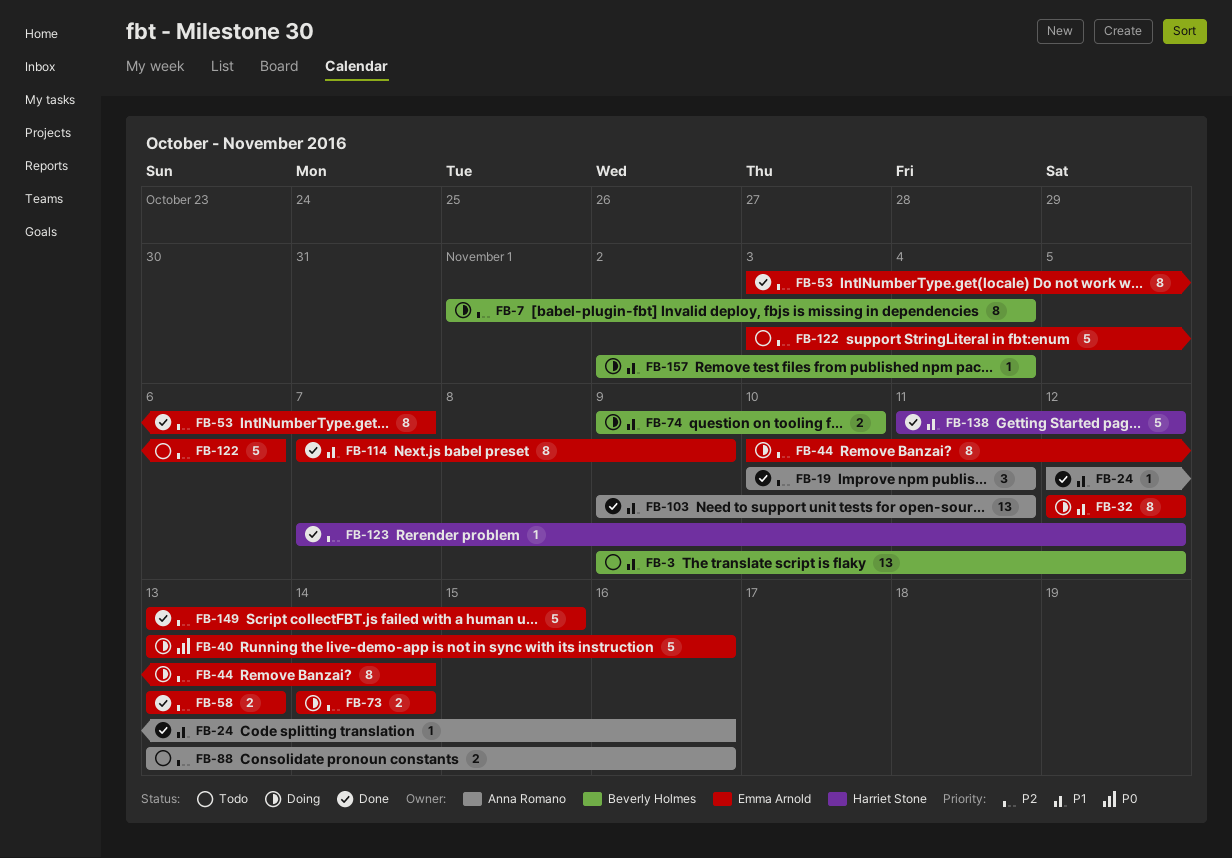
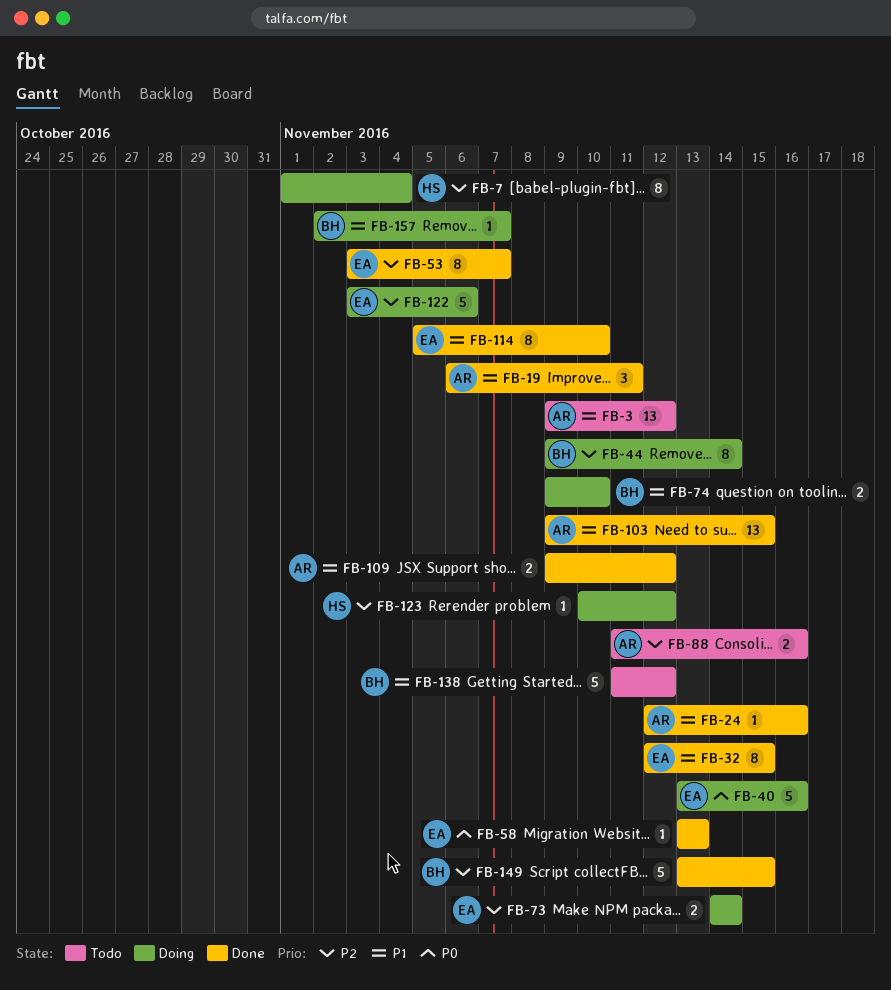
FB-3, owner: Beverly Holmes -> Anna Romano
FB-7, owner: Beverly Holmes -> Harriet Stone
FB-19, priority: P2 -> P1
FB-19, start: Nov 10 -> Nov 6
FB-32, status: Doing -> Done
FB-32, due: Nov 12 -> Nov 15
FB-44, owner: Emma Arnold -> Beverly Holmes
FB-44, start: Nov 10 -> Nov 9
FB-58, priority: P2 -> P0
FB-58, estimate: 2 -> 1
FB-88, start: Nov 13 -> Nov 11
FB-103, due: Nov 11 -> Nov 15
FB-109: none -> present
FB-114, start: Nov 7 -> Nov 5
FB-114, due: Nov 9 -> Nov 10
FB-122, status: Todo -> Doing
FB-123, status: Done -> Doing
FB-123, start: Nov 7 -> Nov 10
FB-138, status: Done -> Todo
FB-138, owner: Harriet Stone -> Beverly Holmes
FB-149, owner: Emma Arnold -> Beverly Holmes
FB-157, due: Nov 4 -> Nov 7

